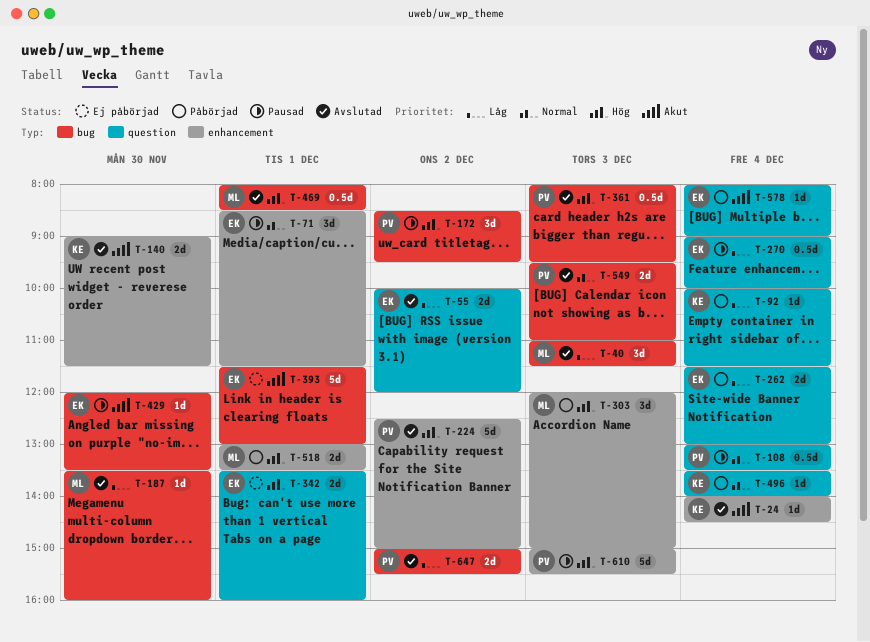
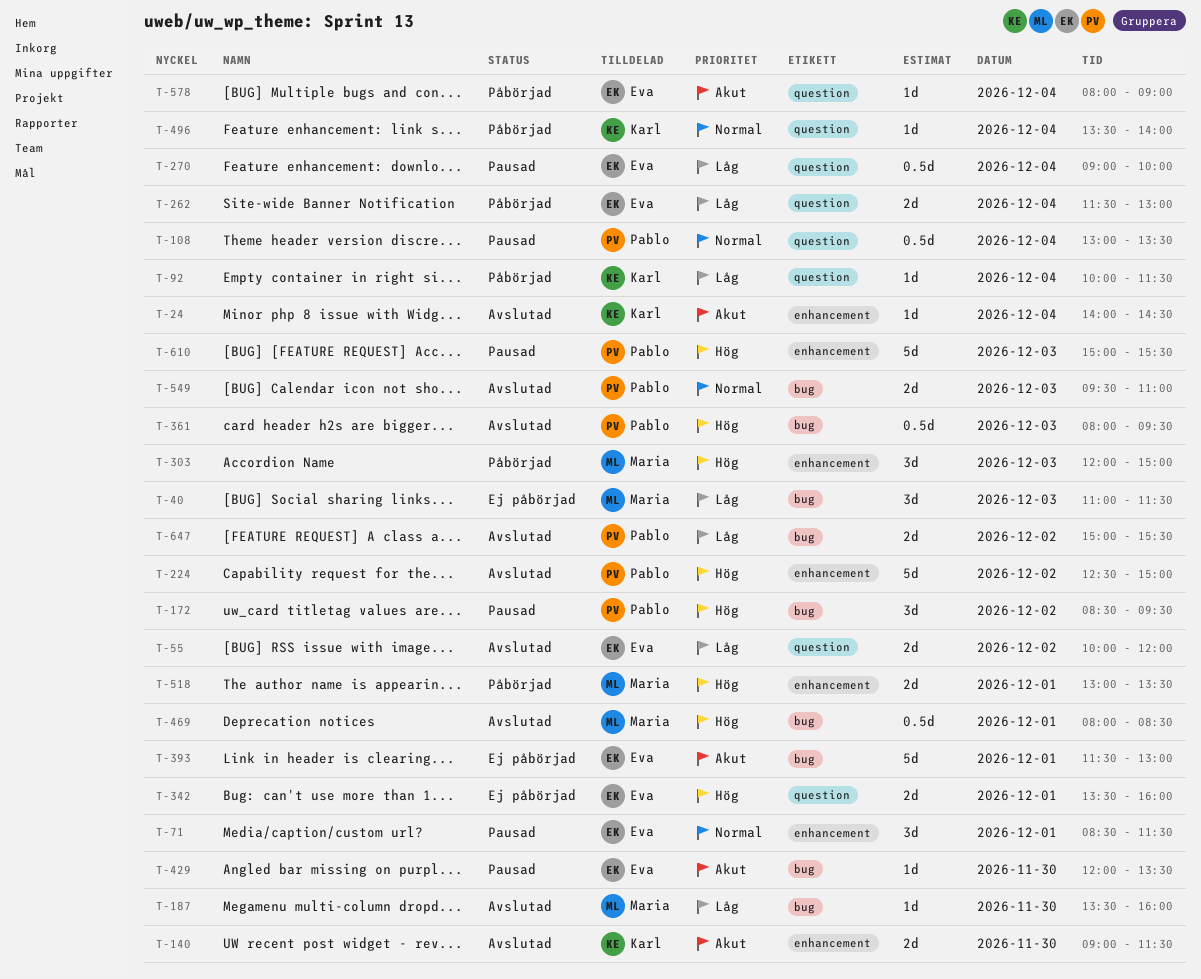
T-40, status: Avslutad -> Ej påbörjad

